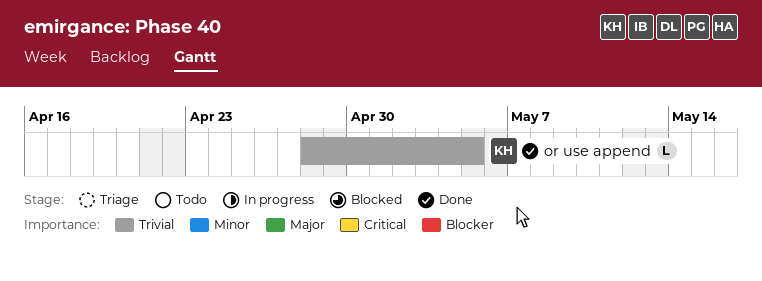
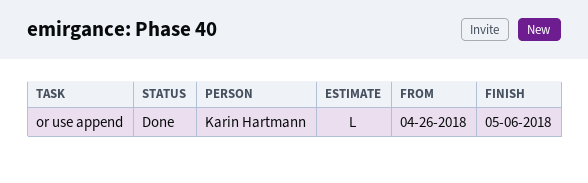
or use append, start: Apr 28 -> Apr 26
or use append, due: May 5 -> May 6

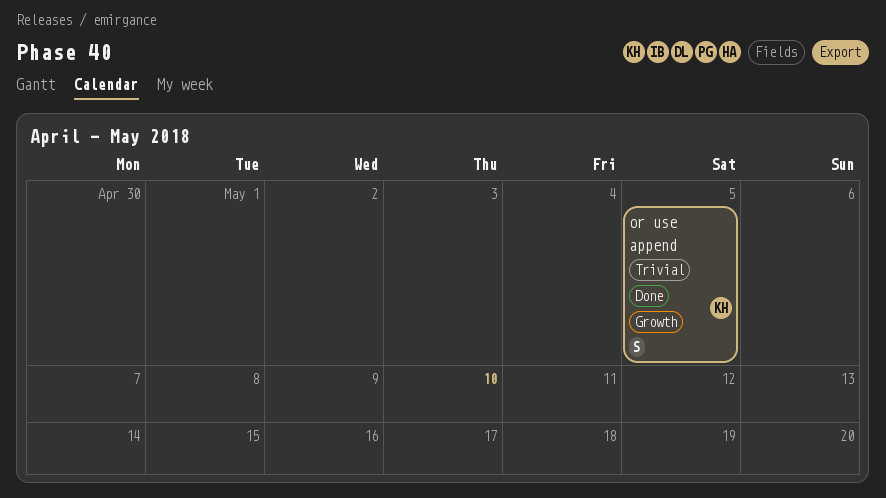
or use append, estimate: L -> S
or use append, due: May 6 -> May 5

